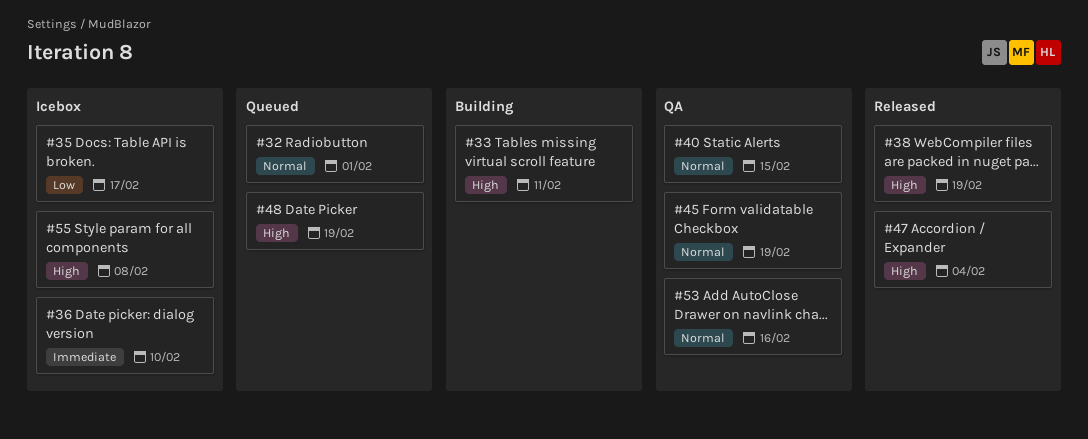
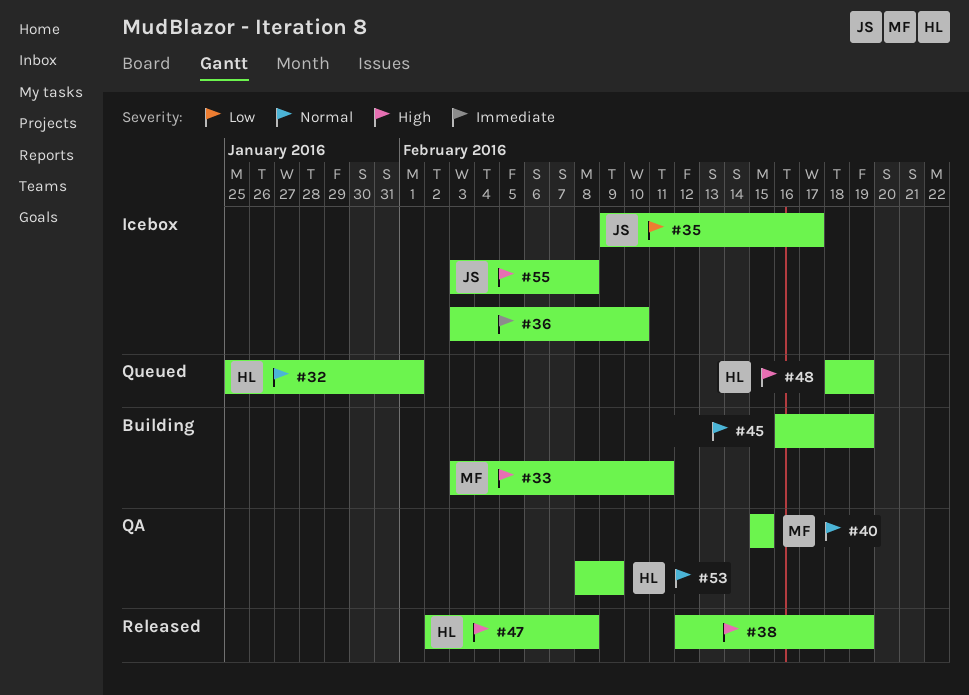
#45, status: QA -> Building
#47, due: Feb 4 -> Feb 8
#53, due: Feb 16 -> Feb 9

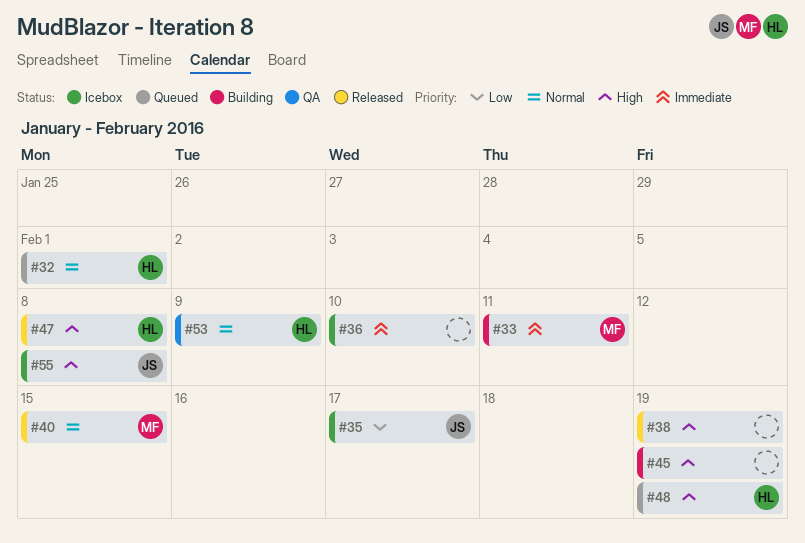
#33, priority: High -> Immediate
#40, status: QA -> Released
#45, priority: Normal -> High

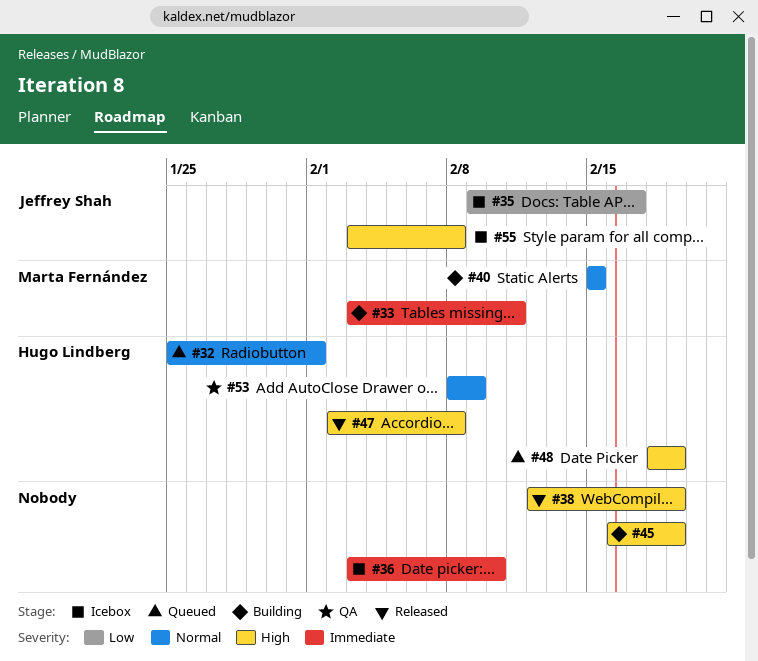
#40, status: Released -> Building

